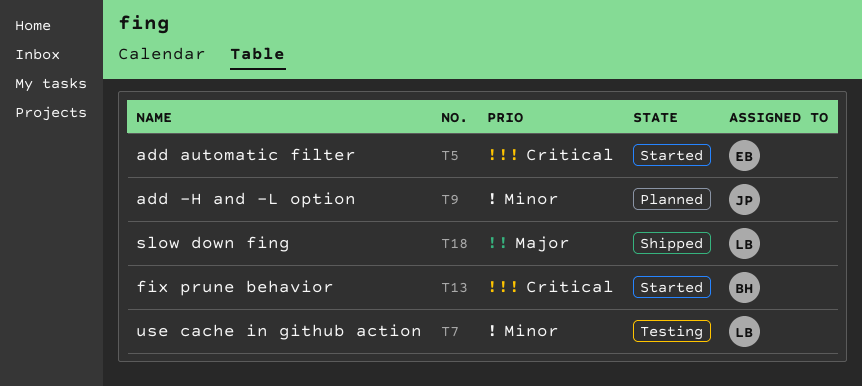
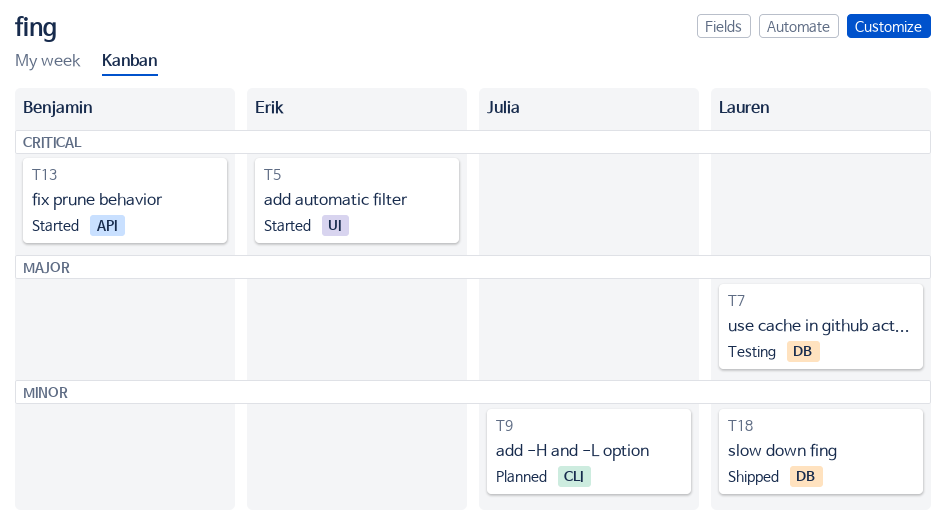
T7, priority: Minor -> Major
T18, priority: Major -> Minor

